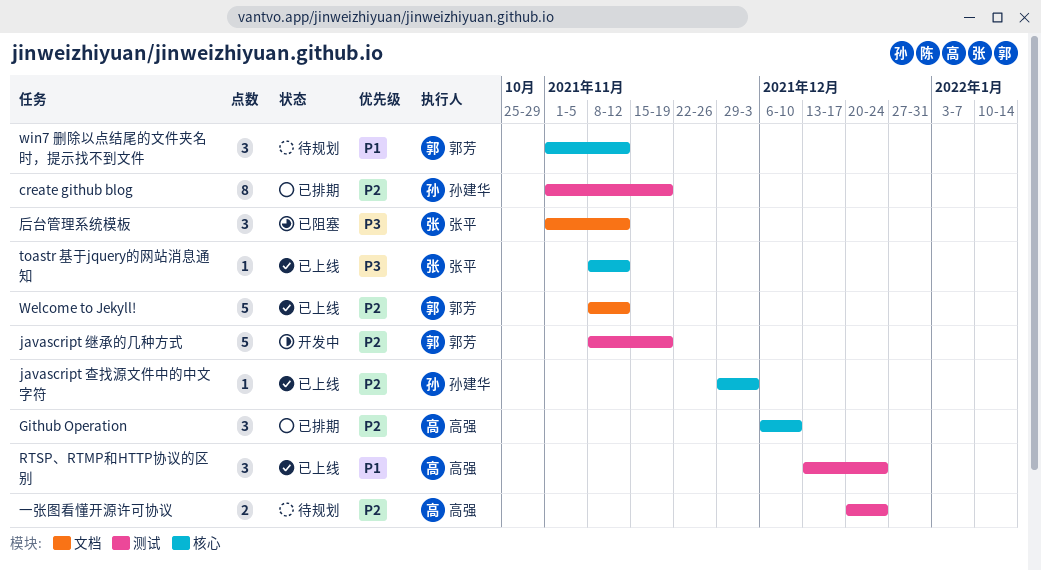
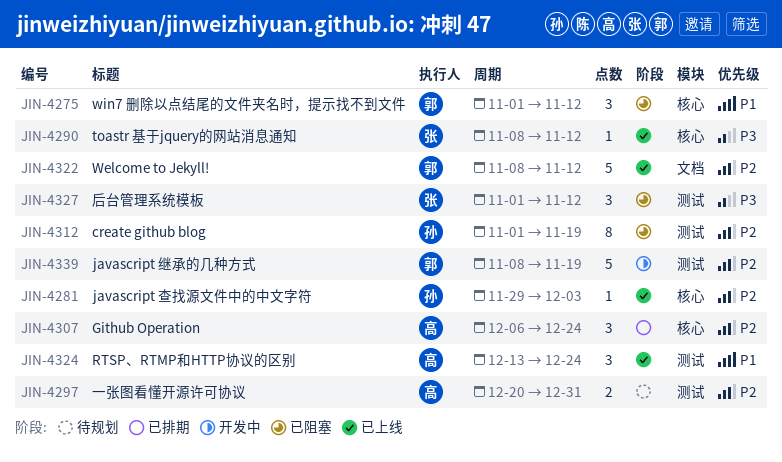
create github blog, status: 已排期 -> 已阻塞
Github Operation, due: Dec 10 -> Dec 24
win7 删除以点结尾的文件夹名时，提示找不到文件, status: 待规划 -> 已阻塞
一张图看懂开源许可协议, due: Dec 24 -> Dec 31
后台管理系统模板, label: 文档 -> 测试

